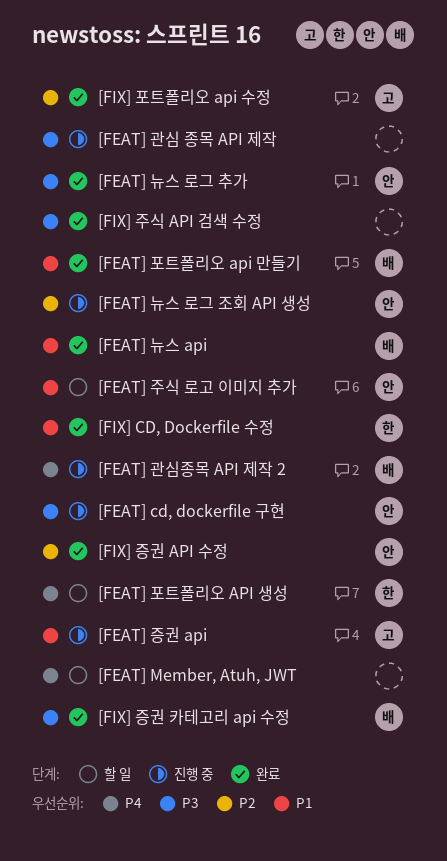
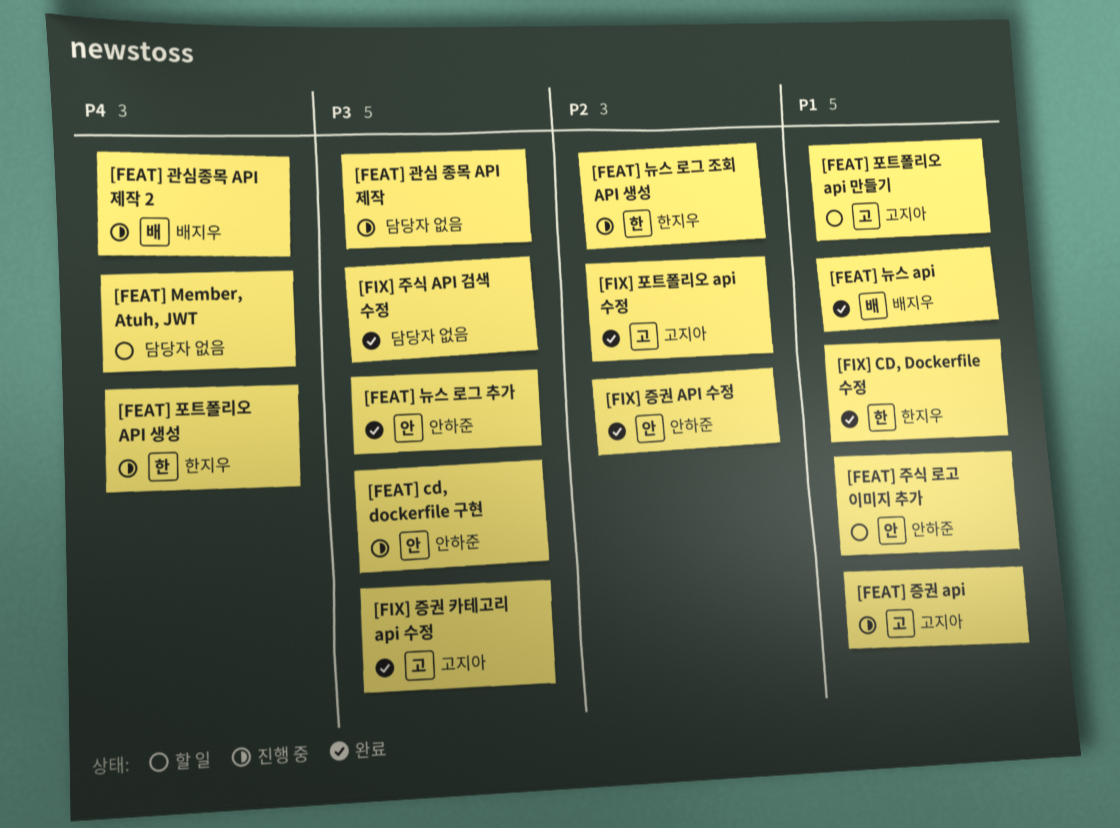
[FEAT] 뉴스 로그 조회 API 생성, owner: 안하준 -> 한지우
[FEAT] 포트폴리오 api 만들기, status: 완료 -> 할 일
[FEAT] 포트폴리오 api 만들기, owner: 배지우 -> 고지아
[FEAT] 포트폴리오 API 생성, status: 할 일 -> 진행 중
[FIX] 증권 카테고리 api 수정, owner: 배지우 -> 고지아

